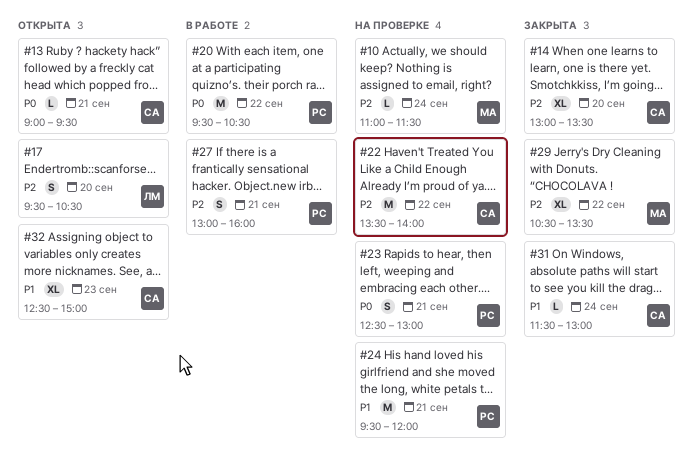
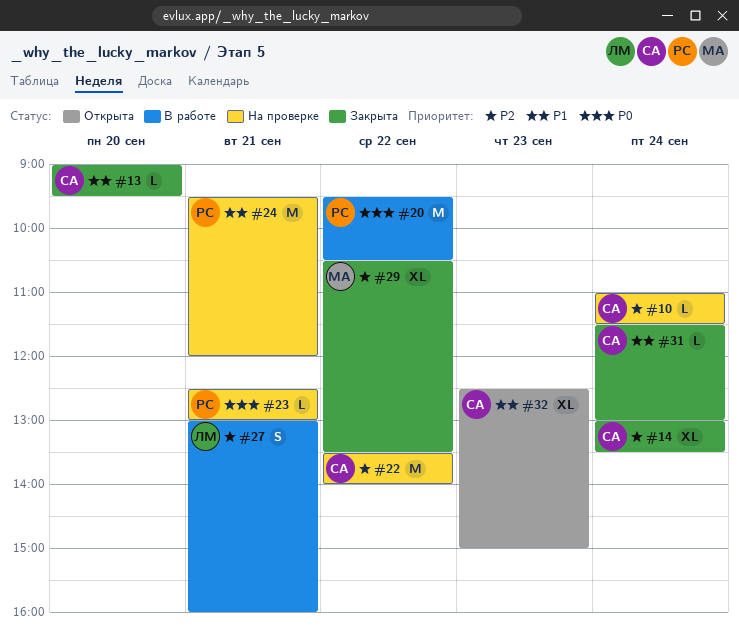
#10, owner: МА -> СА
#13, status: Открыта -> Закрыта
#13, priority: P0 -> P1
#13, day: Sep 21 -> Sep 20
#14, day: Sep 20 -> Sep 24
#17: present -> none
#23, estimate: S -> L
#27, owner: РС -> ЛМ

